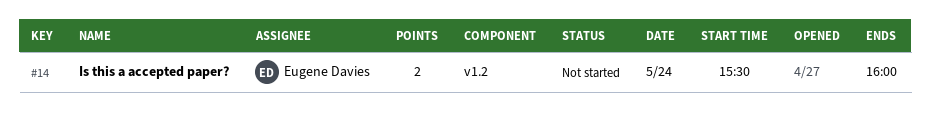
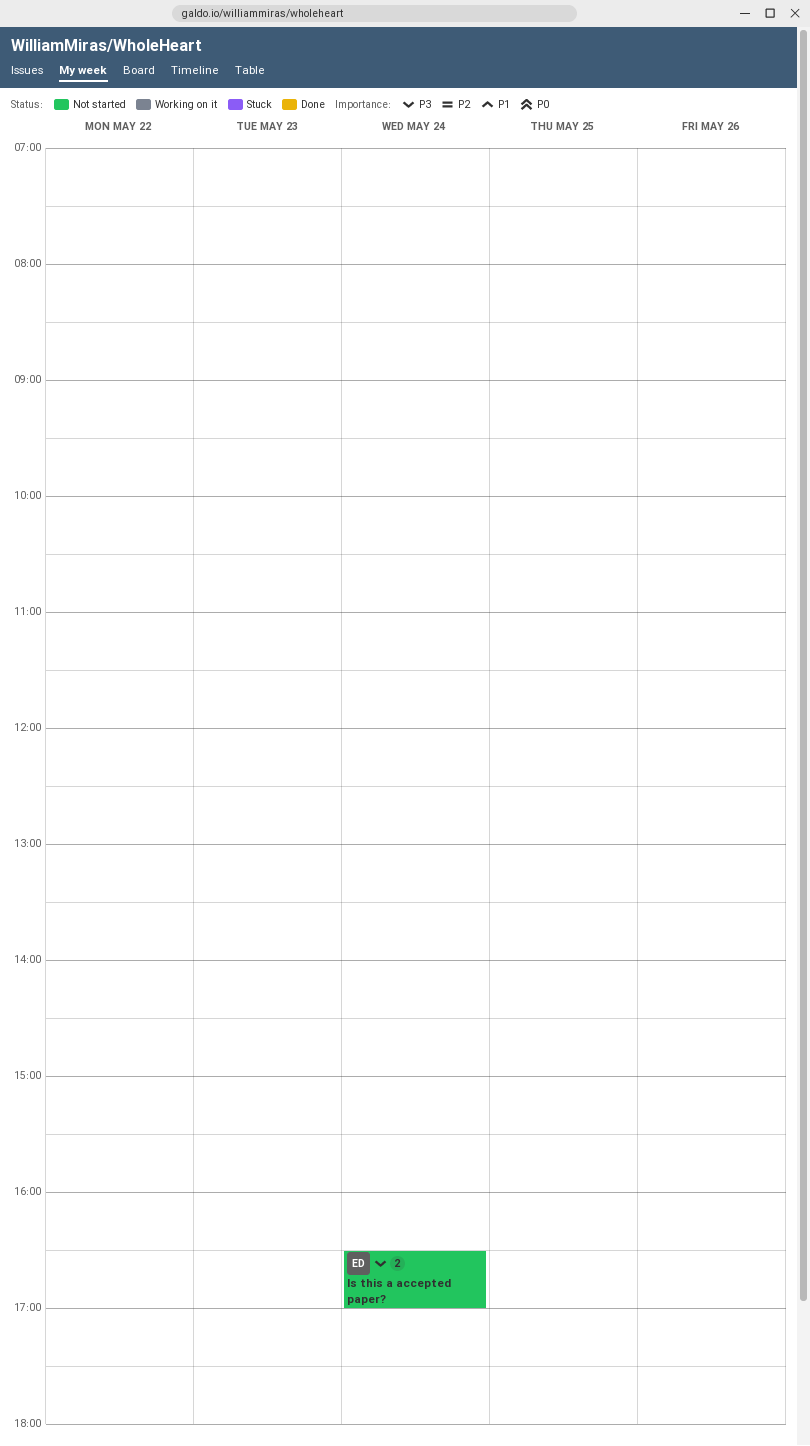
Is this a accepted paper?, begins: 15:30 -> 16:30
Is this a accepted paper?, ends: 16:00 -> 17:00

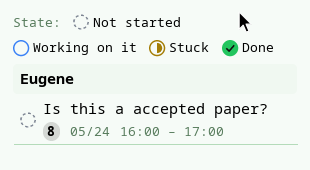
Is this a accepted paper?, estimate: 2 -> 8
Is this a accepted paper?, begins: 16:30 -> 16:00

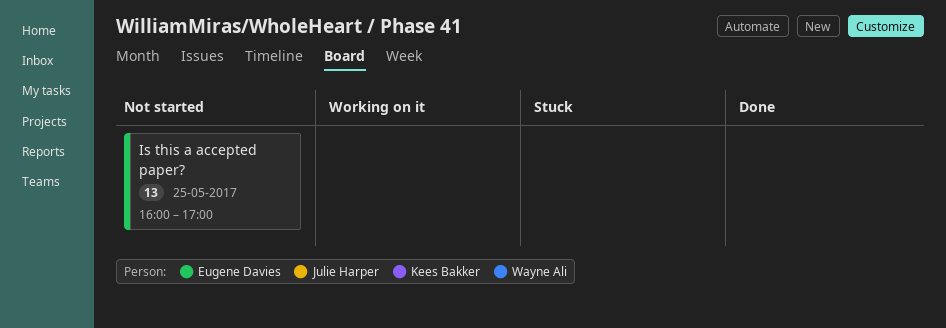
Is this a accepted paper?, estimate: 8 -> 13
Is this a accepted paper?, day: May 24 -> May 25

